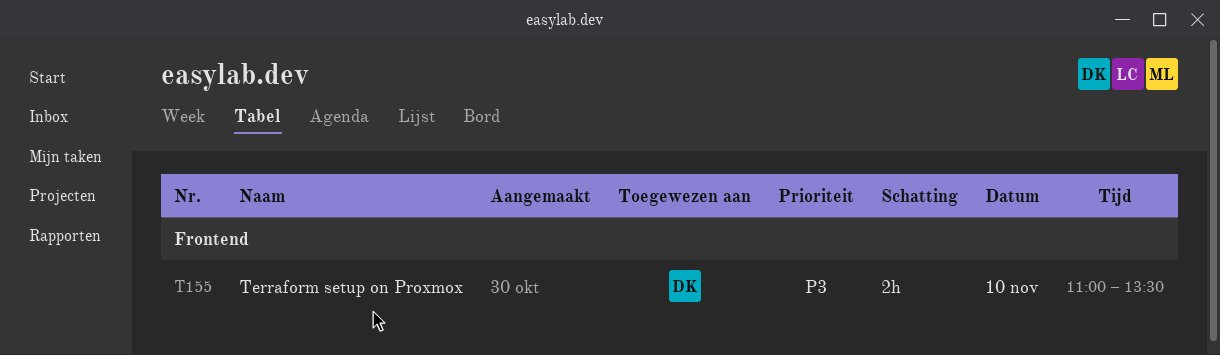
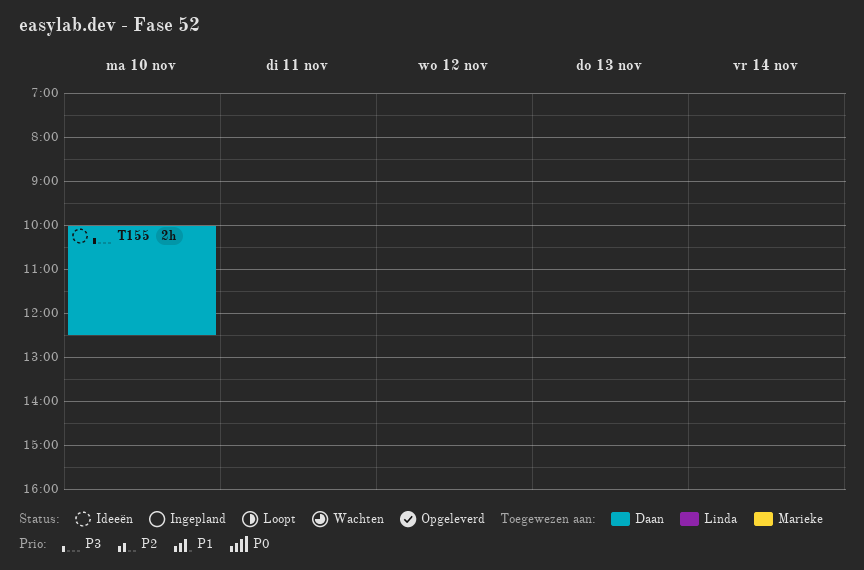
T155, begins: 11:00 -> 10:00
T155, ends: 13:30 -> 12:30

